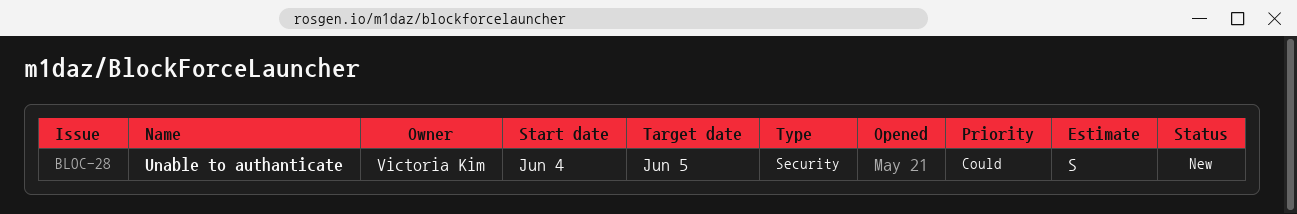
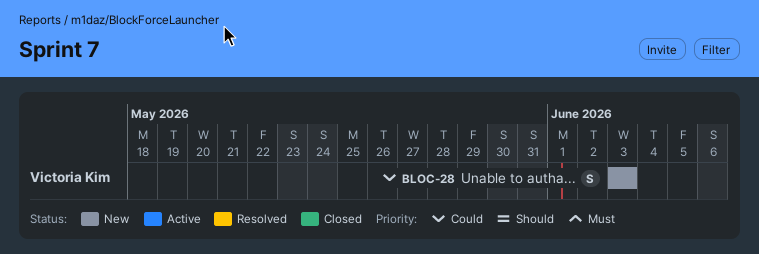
BLOC-28, start: Jun 4 -> Jun 3
BLOC-28, due: Jun 5 -> Jun 3

